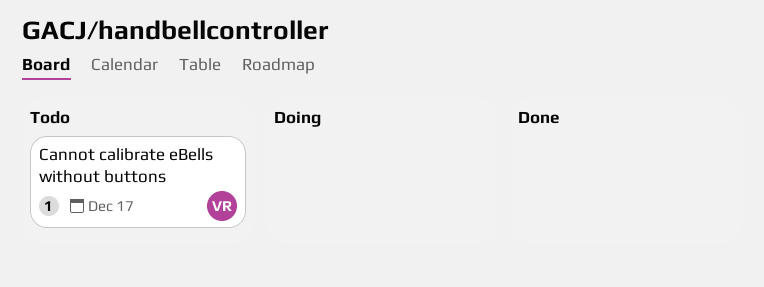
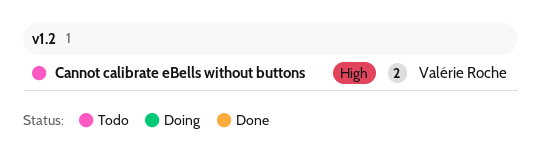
Cannot calibrate eBells without buttons, estimate: 1 -> 2

